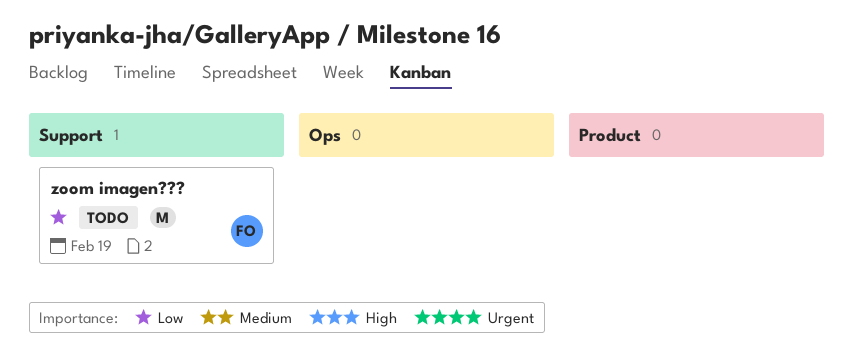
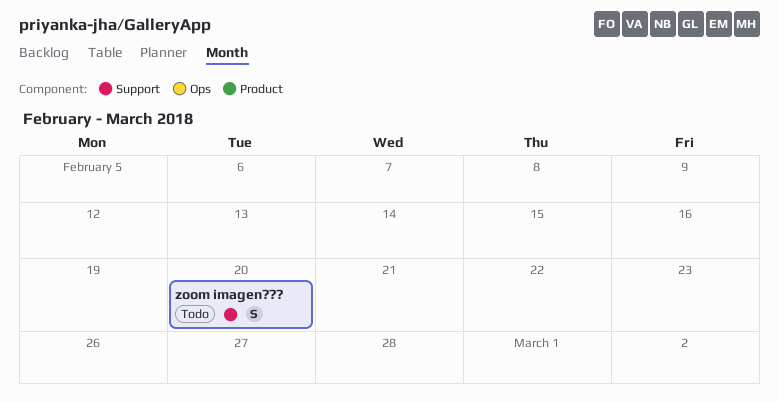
zoom imagen???, estimate: M -> S
zoom imagen???, due: Feb 19 -> Feb 20

